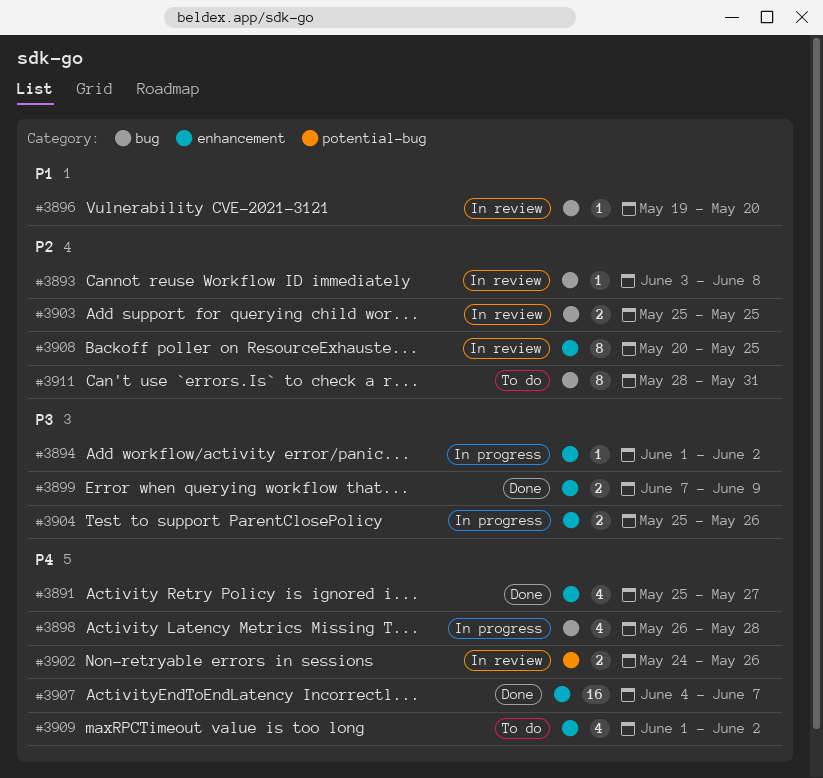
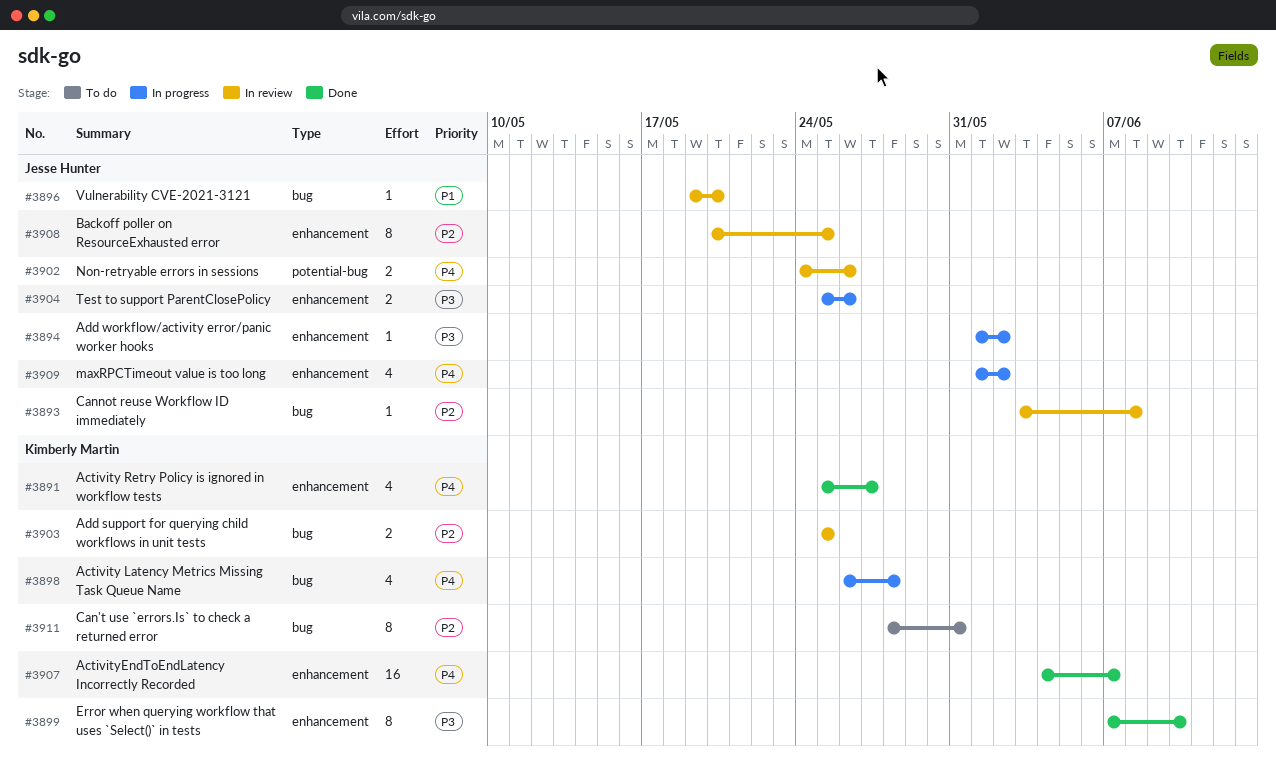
#3899, estimate: 2 -> 8
#3899, due: Jun 9 -> Jun 10
#3909, status: To do -> In progress

